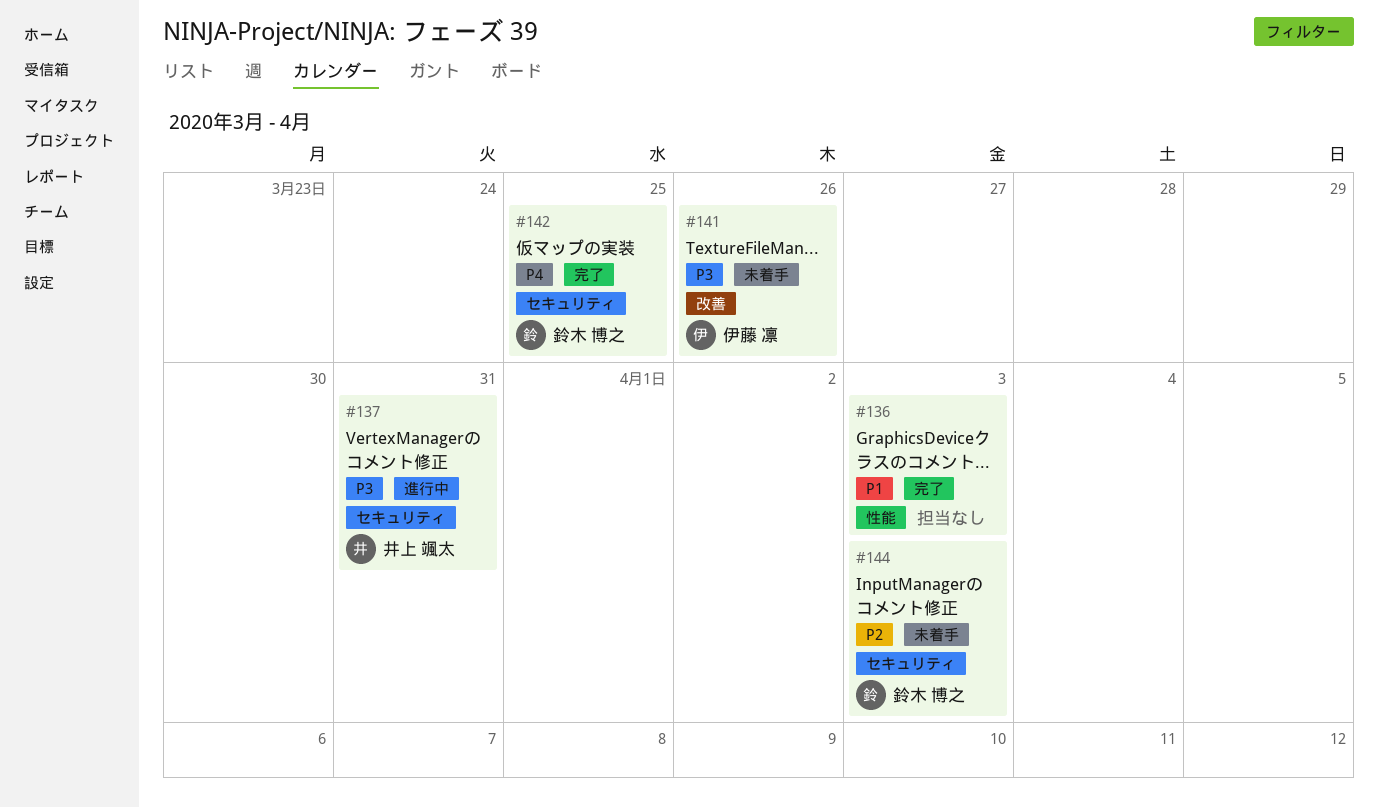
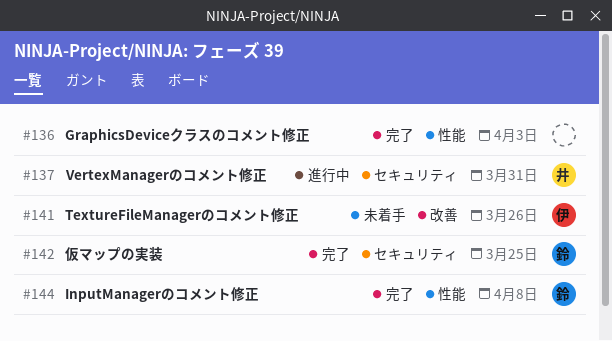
#144, status: 未着手 -> 完了
#144, label: セキュリティ -> 性能
#144, due: Apr 3 -> Apr 8

